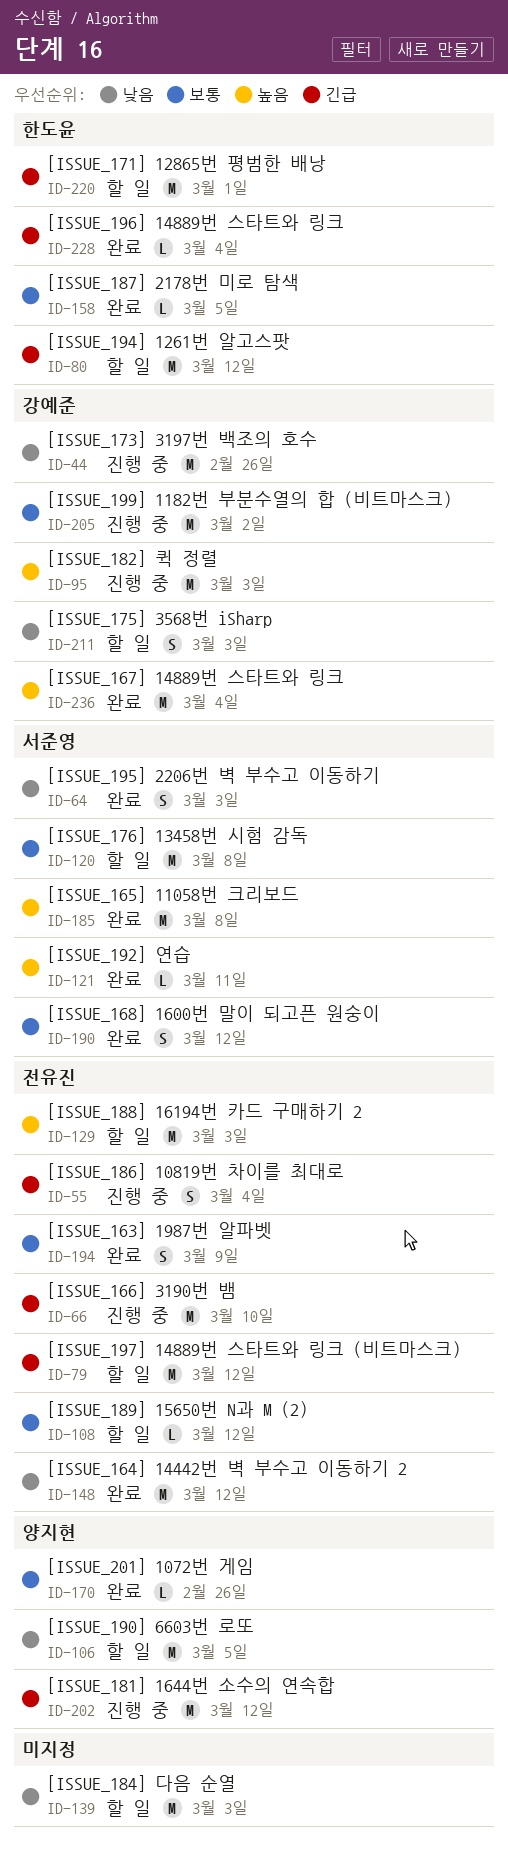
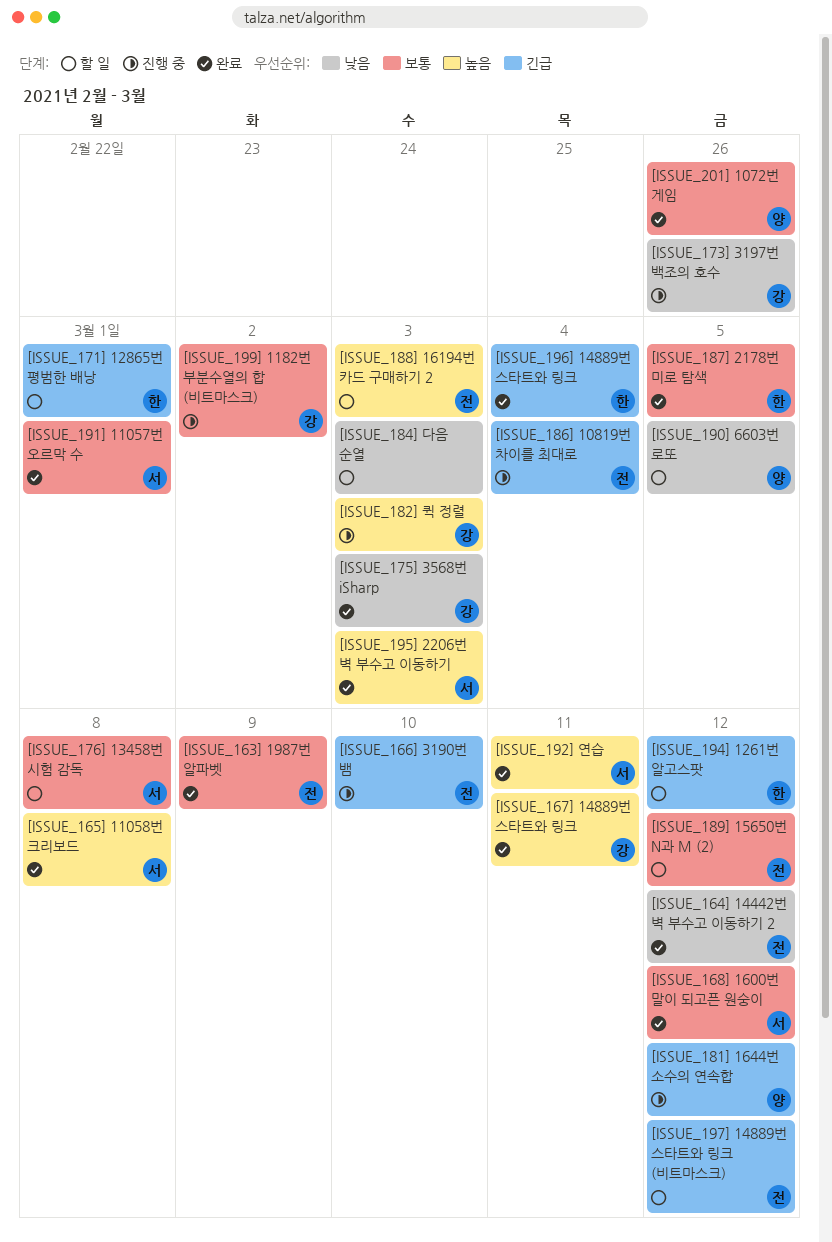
[ISSUE_167] 14889번 스타트와 링크, due: Mar 4 -> Mar 11
[ISSUE_175] 3568번 iSharp, status: 할 일 -> 완료
[ISSUE_191] 11057번 오르막 수: none -> present
[ISSUE_195] 2206번 벽 부수고 이동하기, priority: 낮음 -> 높음

